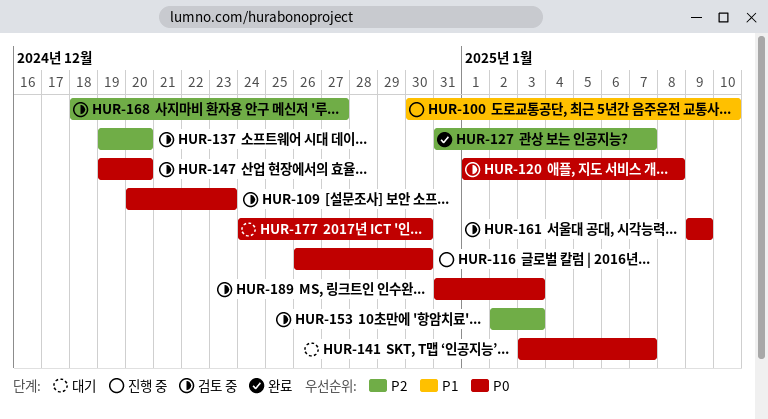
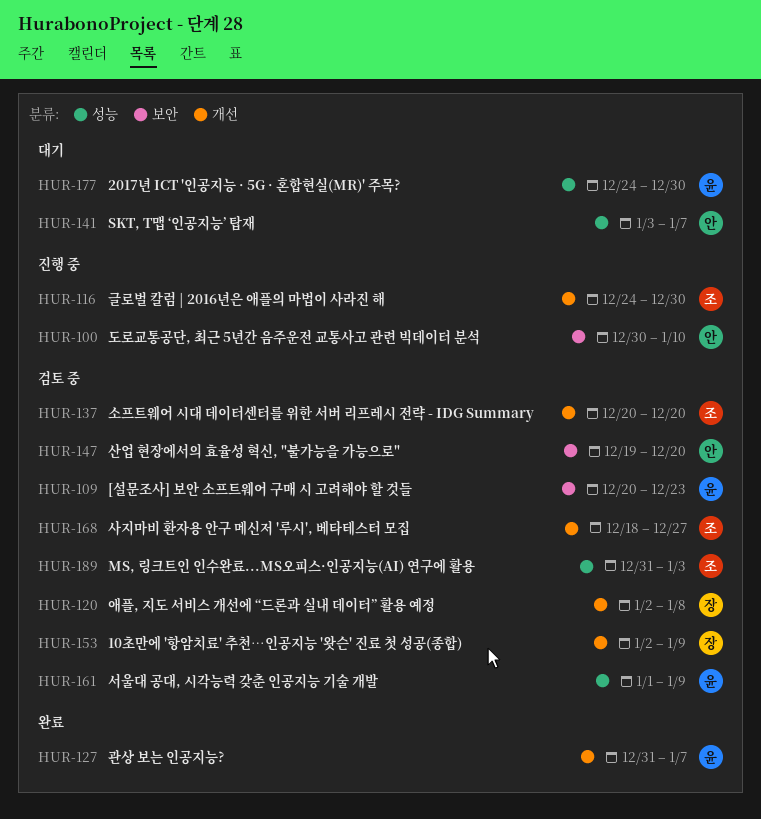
HUR-116, start: Dec 26 -> Dec 24
HUR-120, start: Jan 1 -> Jan 2
HUR-137, start: Dec 19 -> Dec 20
HUR-153, due: Jan 3 -> Jan 9
HUR-161, start: Jan 9 -> Jan 1

